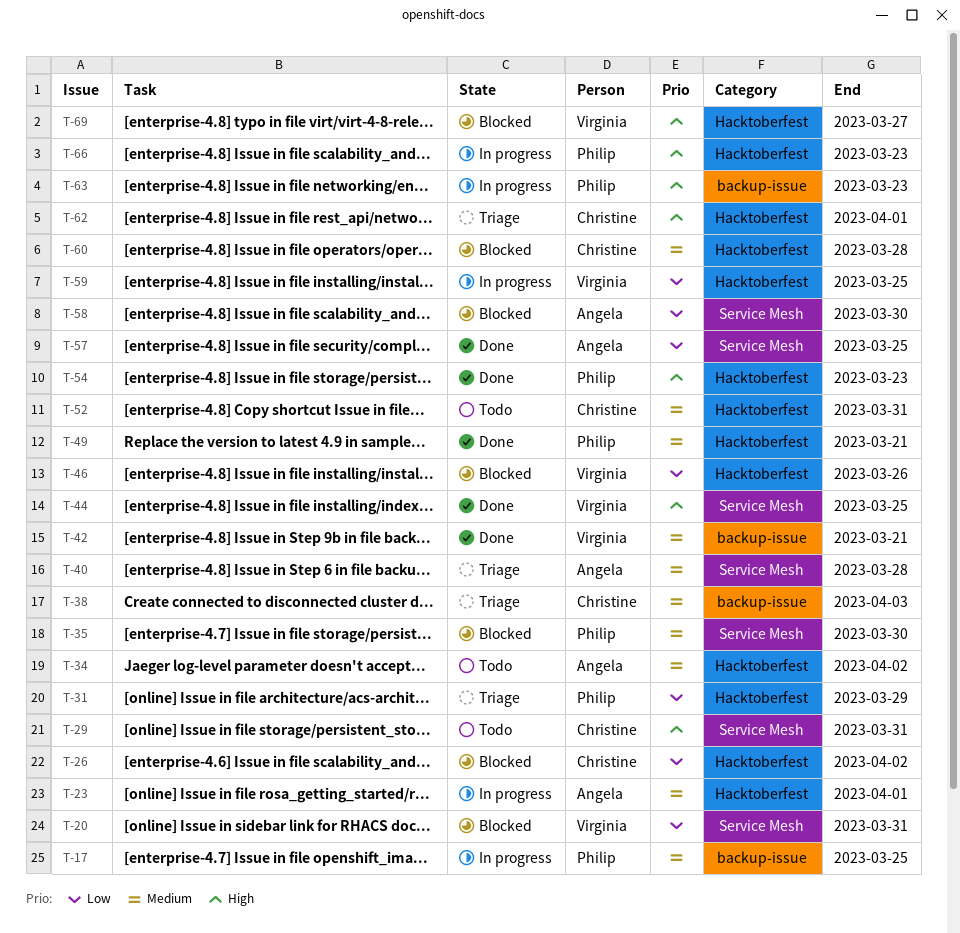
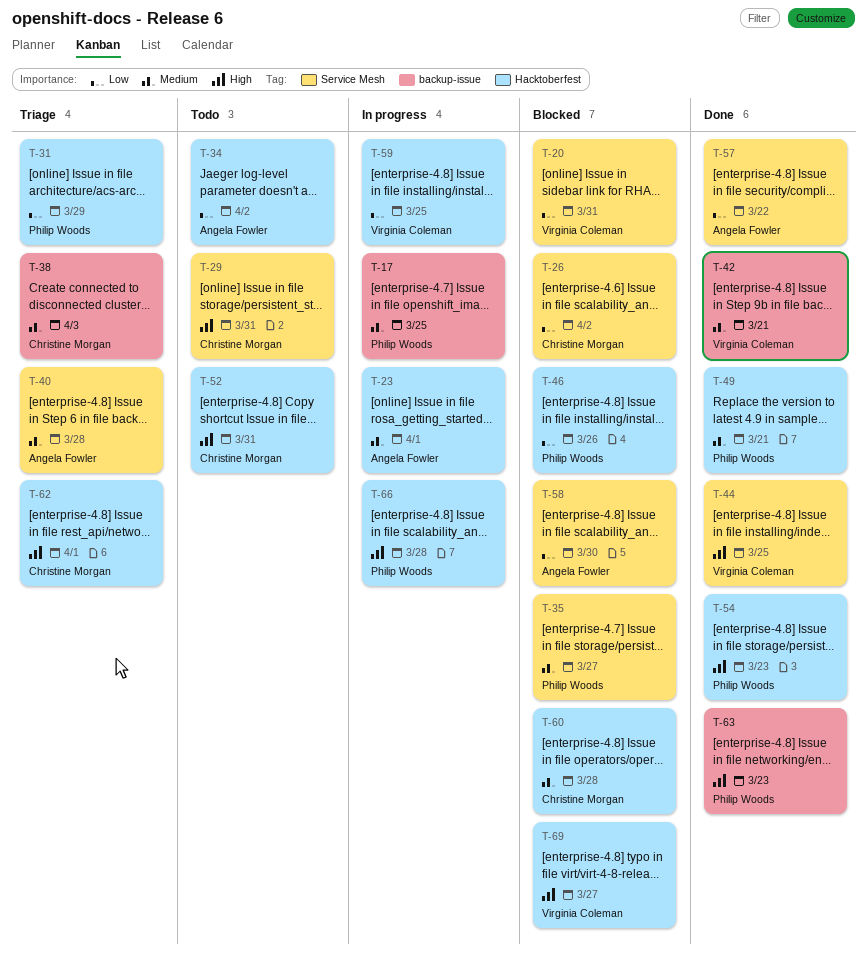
T-26, label: Hacktoberfest -> Service Mesh
T-34, priority: Medium -> Low
T-35, due: Mar 30 -> Mar 27
T-46, owner: Virginia Coleman -> Philip Woods
T-52, priority: Medium -> High
T-57, due: Mar 25 -> Mar 22
T-63, status: In progress -> Done
T-66, due: Mar 23 -> Mar 28

